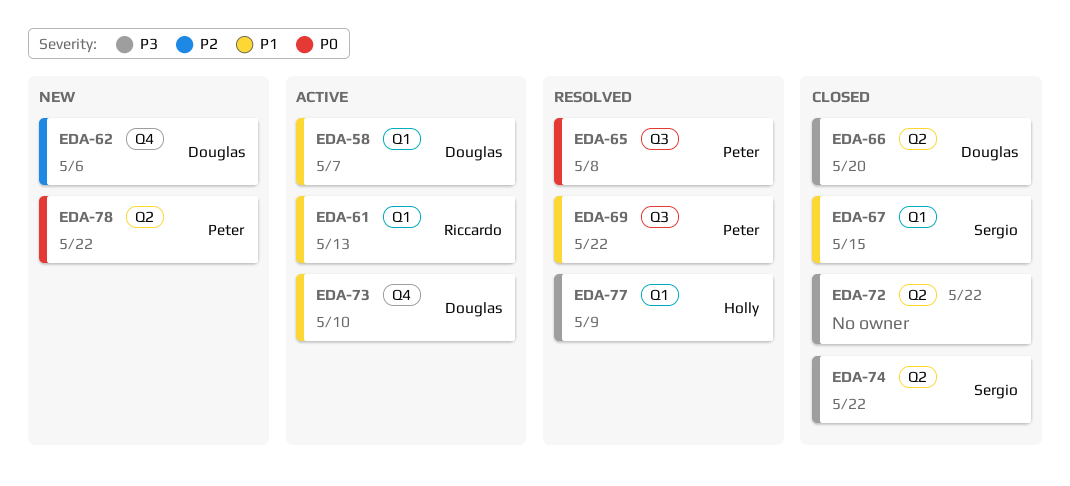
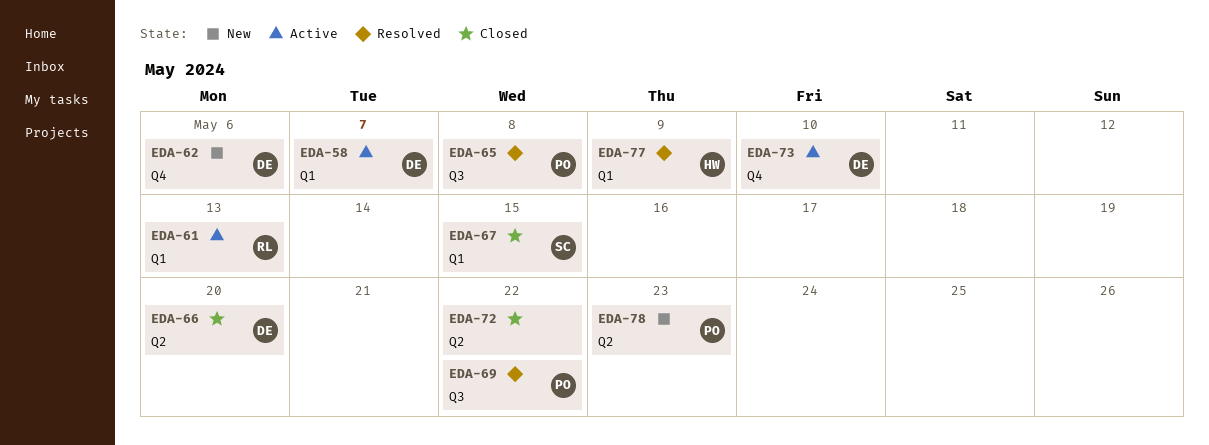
EDA-74: present -> none
EDA-78, due: May 22 -> May 23

